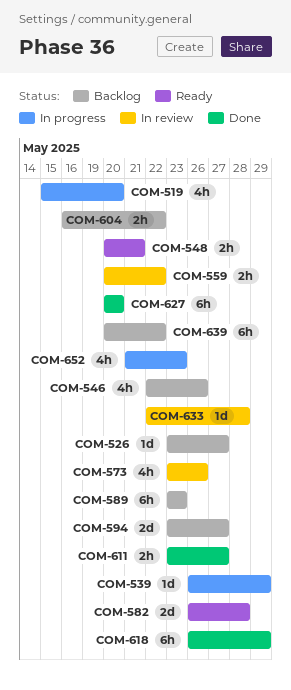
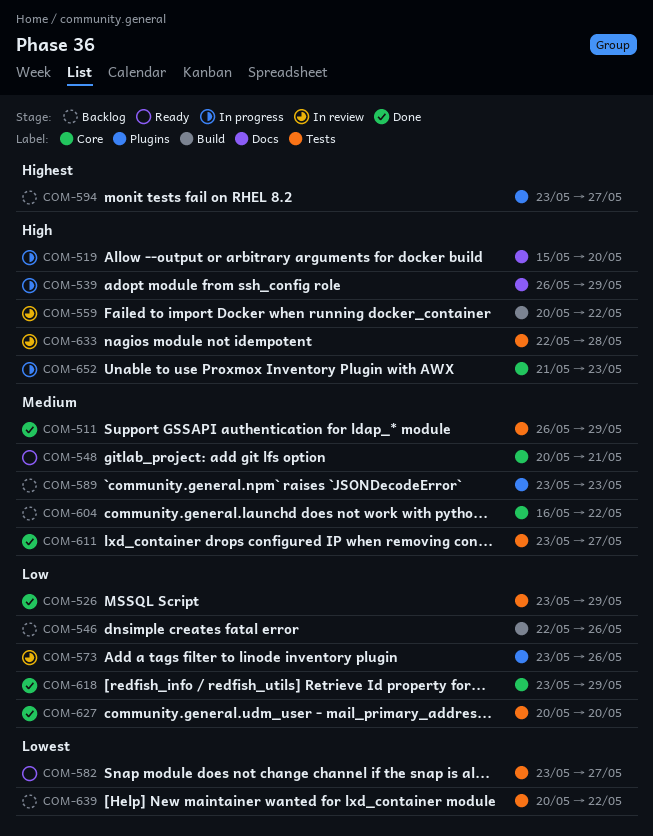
COM-511: none -> present
COM-526, status: Backlog -> Done
COM-526, due: May 27 -> May 29
COM-582, start: May 26 -> May 23
COM-582, due: May 28 -> May 27
COM-618, start: May 26 -> May 23

